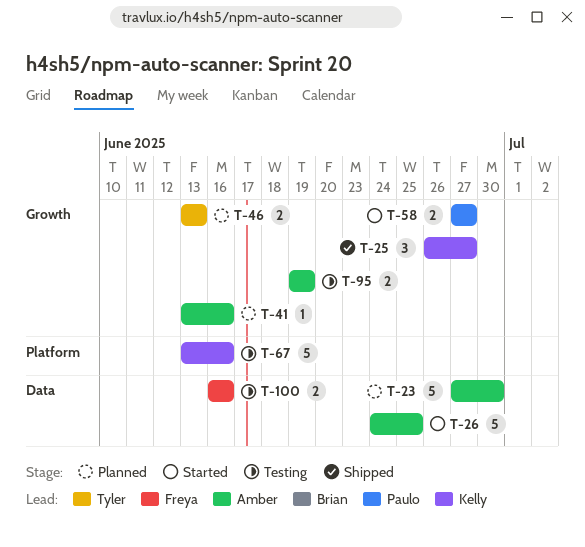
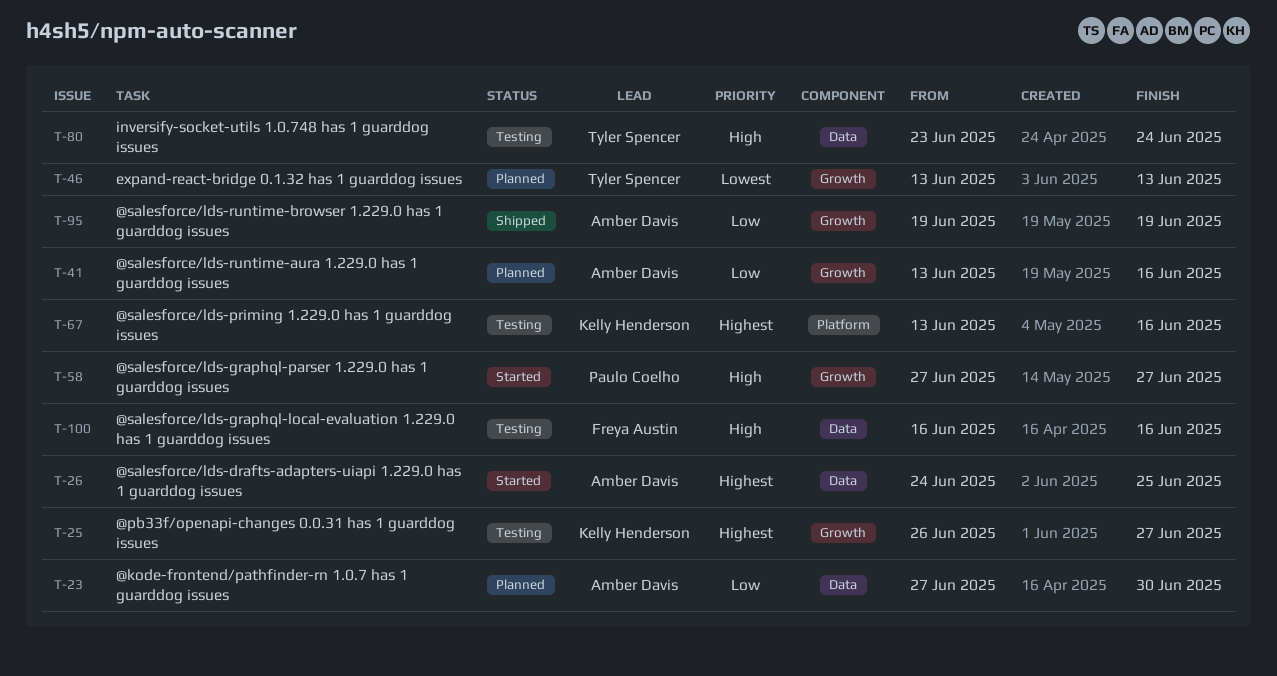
T-25, status: Shipped -> Testing
T-80: none -> present
T-95, status: Testing -> Shipped

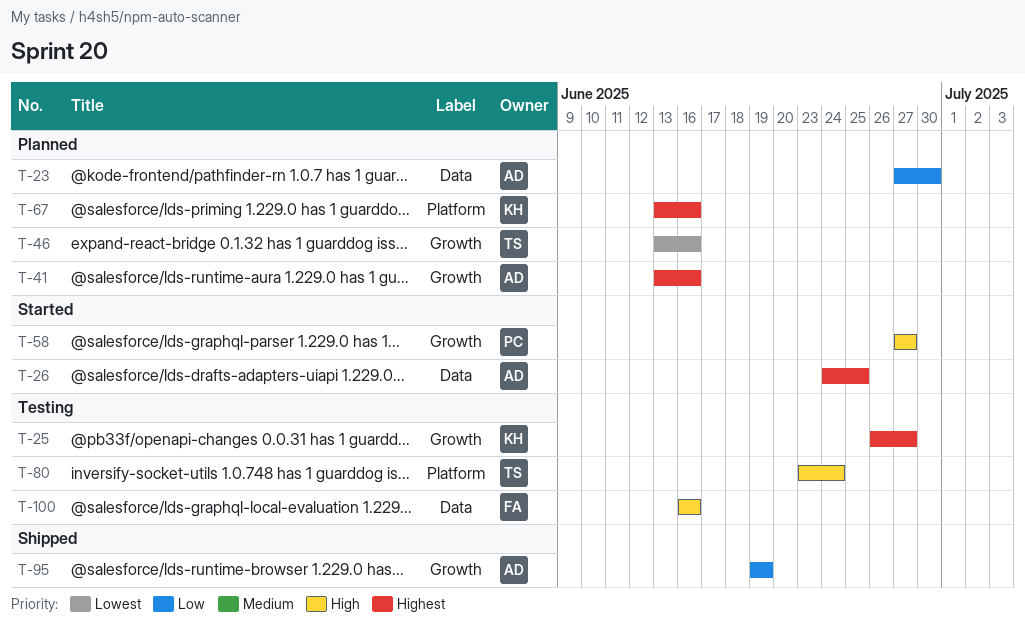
T-41, priority: Low -> Highest
T-46, due: Jun 13 -> Jun 16
T-67, status: Testing -> Planned
T-80, label: Data -> Platform

